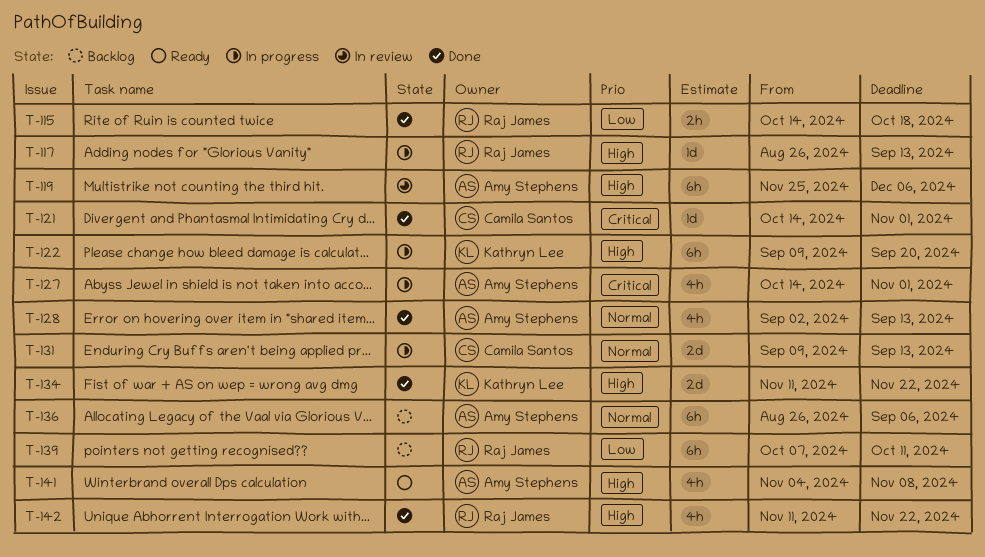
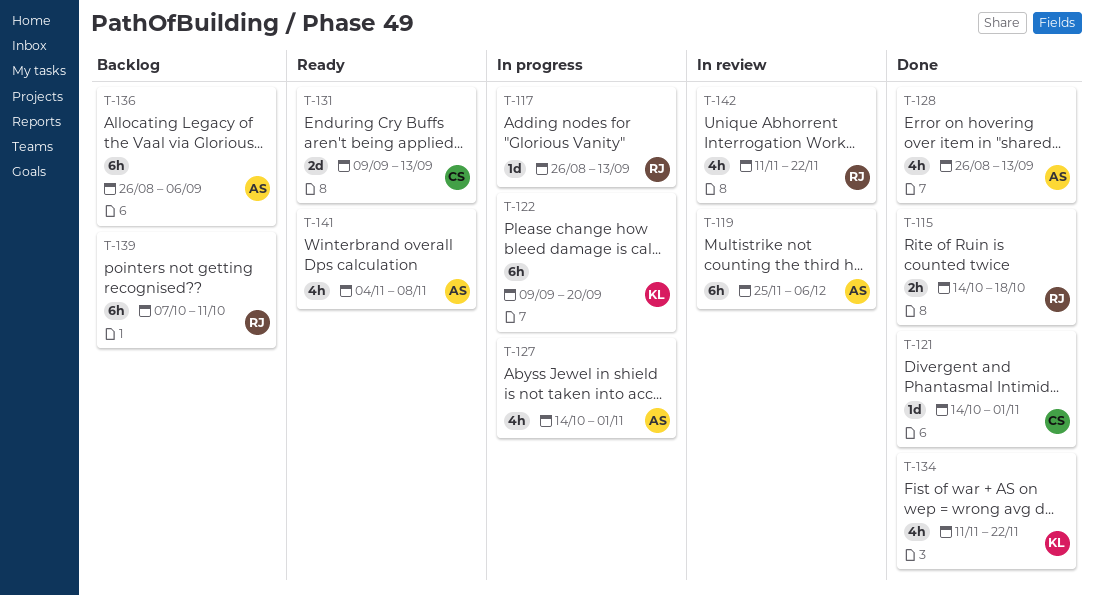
T-128, start: Sep 2 -> Aug 26
T-131, status: In progress -> Ready
T-134, estimate: 2d -> 4h
T-142, status: Done -> In review

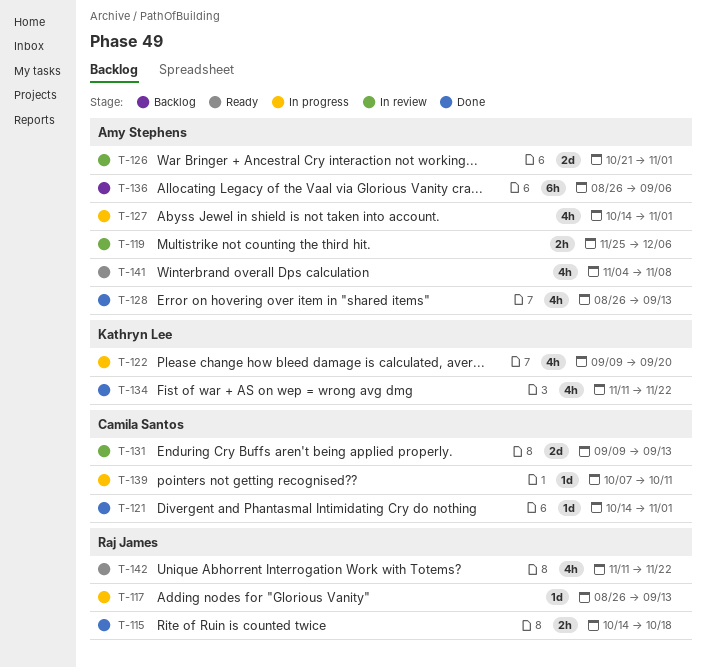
T-119, estimate: 6h -> 2h
T-122, estimate: 6h -> 4h
T-126: none -> present
T-131, status: Ready -> In review
T-139, status: Backlog -> In progress
T-139, owner: Raj James -> Camila Santos
T-139, estimate: 6h -> 1d
T-142, status: In review -> Ready

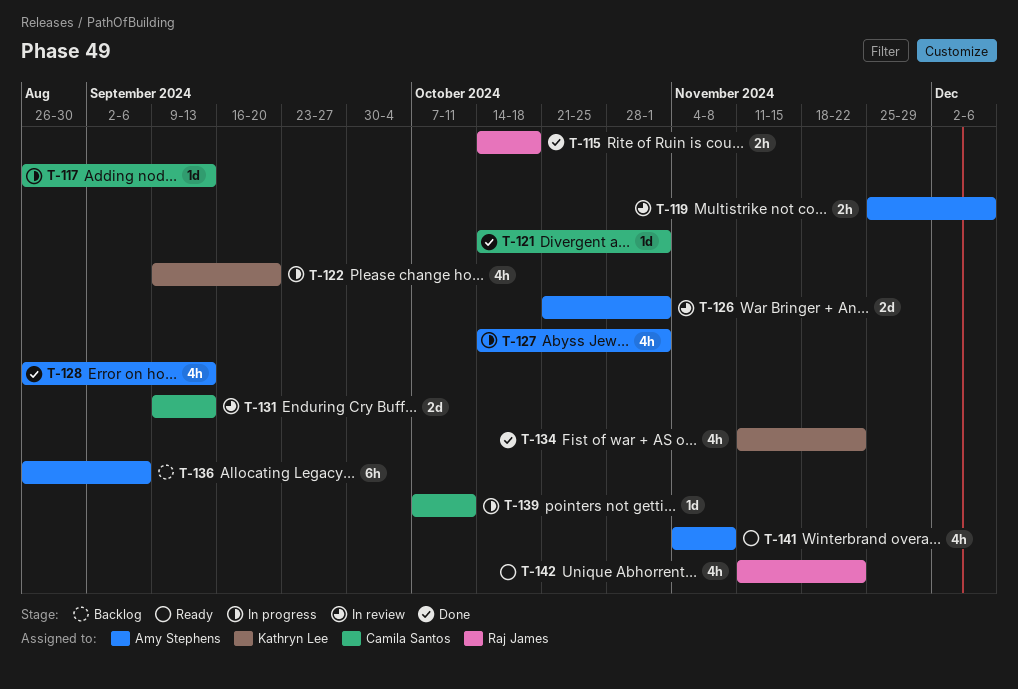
T-117, owner: Raj James -> Camila Santos

